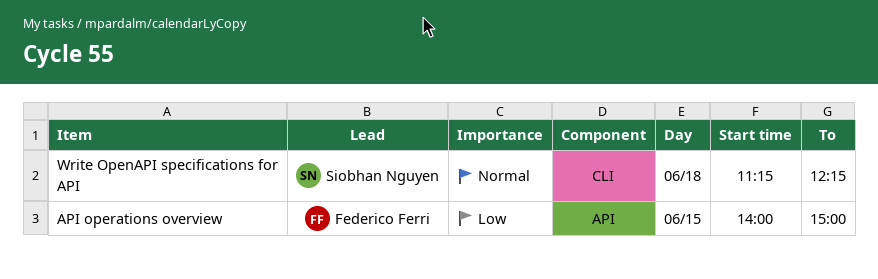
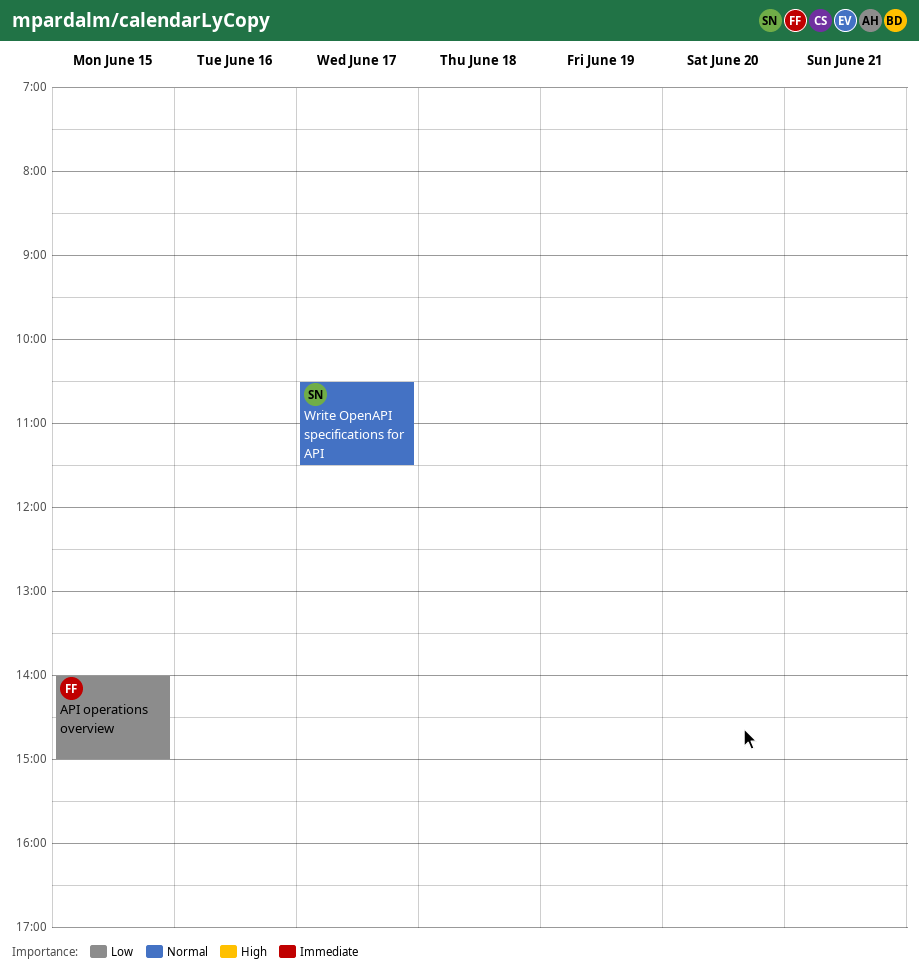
Write OpenAPI specifications for API, day: Jun 18 -> Jun 17
Write OpenAPI specifications for API, begins: 11:15 -> 10:30
Write OpenAPI specifications for API, ends: 12:15 -> 11:30

